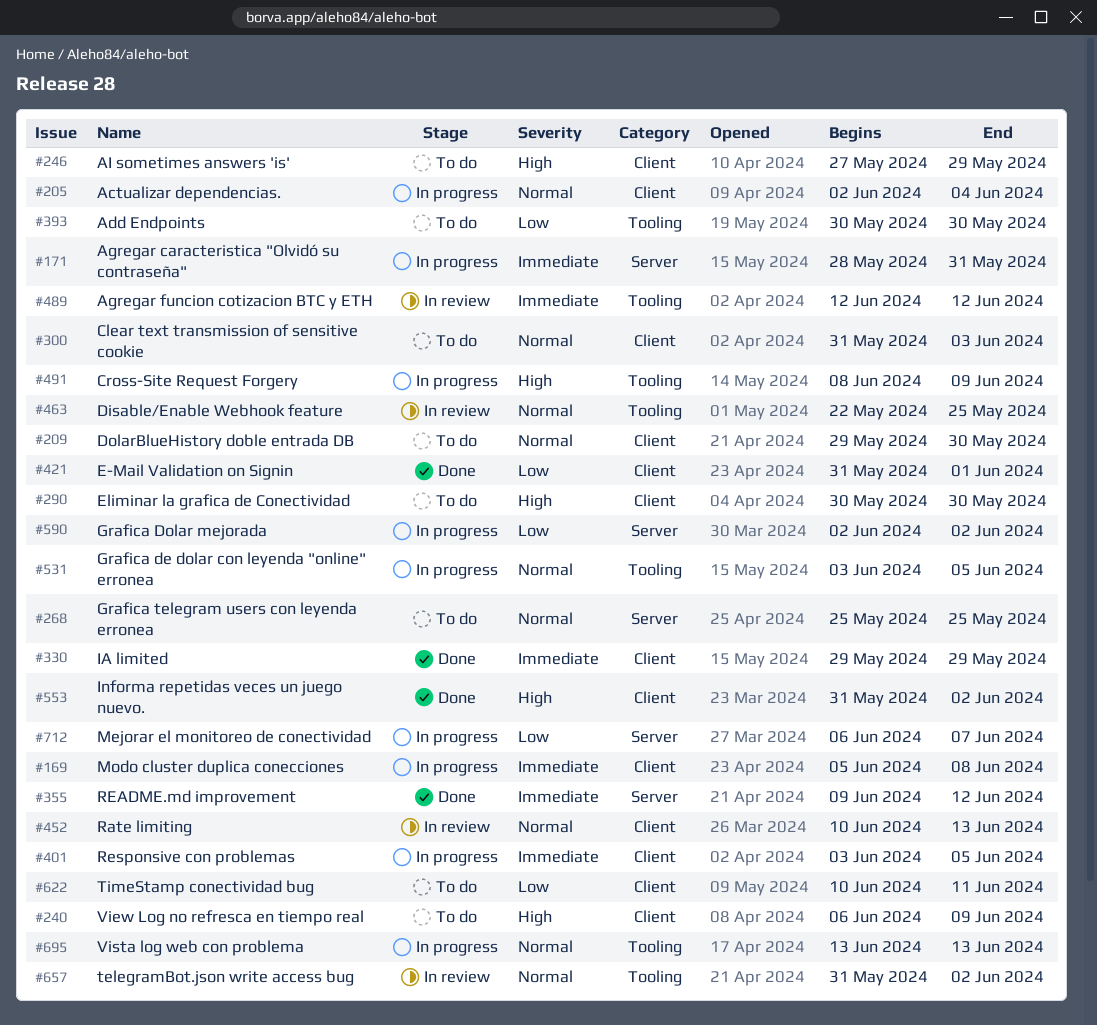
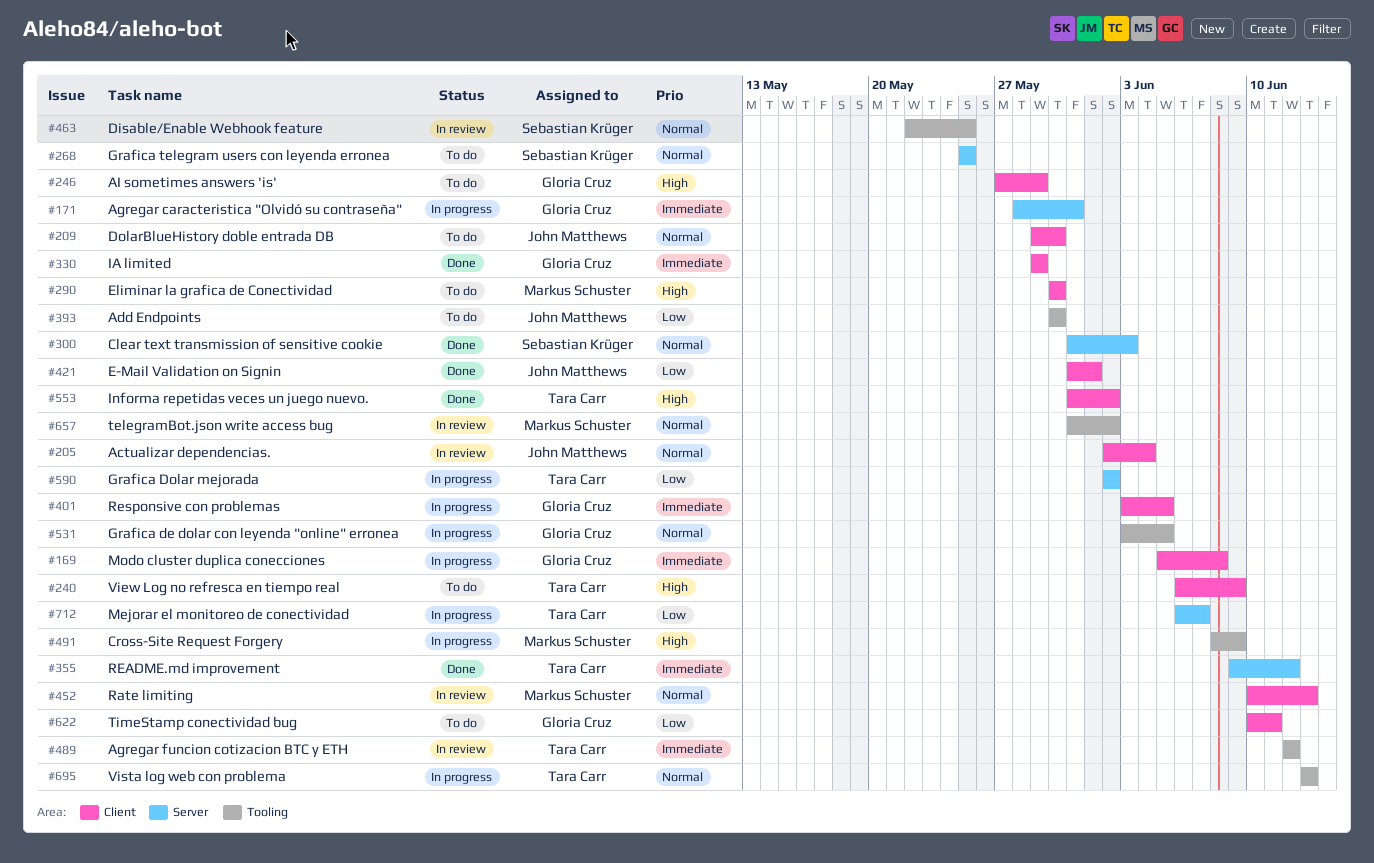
#205, status: In progress -> In review
#300, status: To do -> Done
#300, label: Client -> Server

